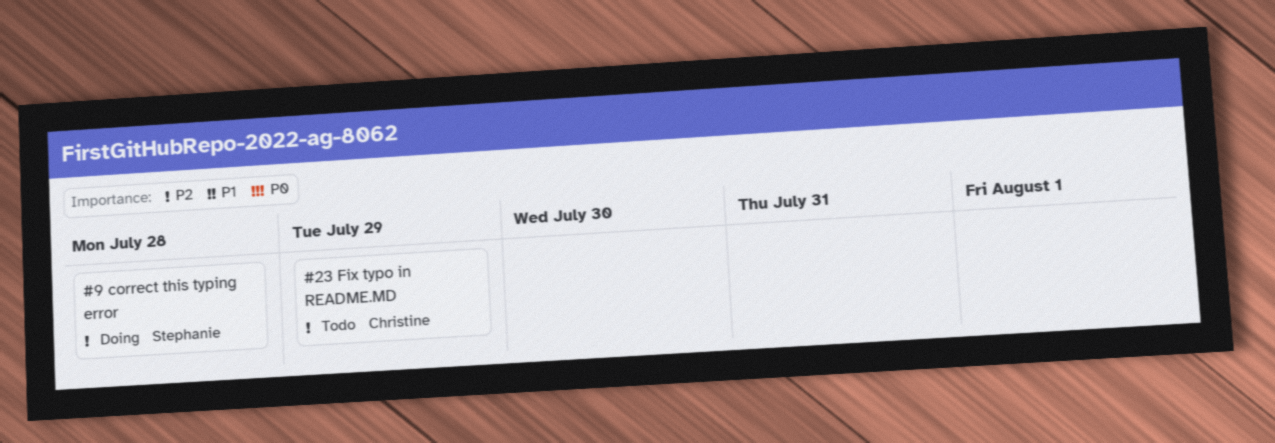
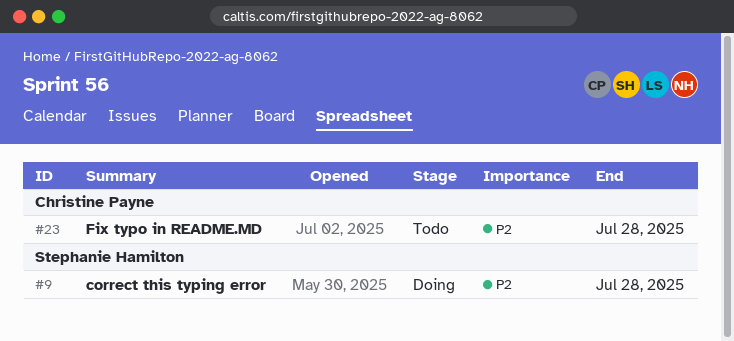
#23, due: Jul 29 -> Jul 28

